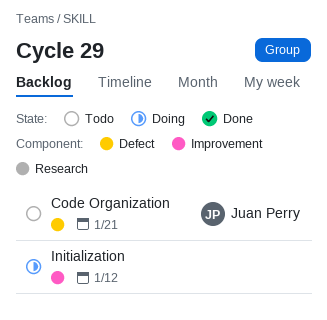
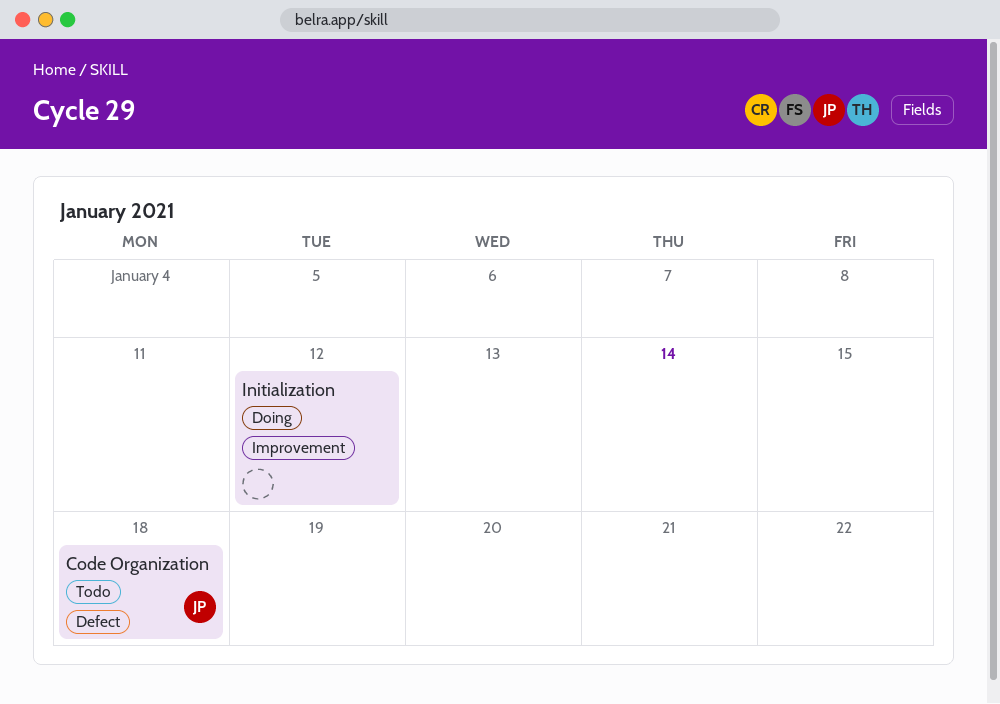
Code Organization, due: Jan 21 -> Jan 18

